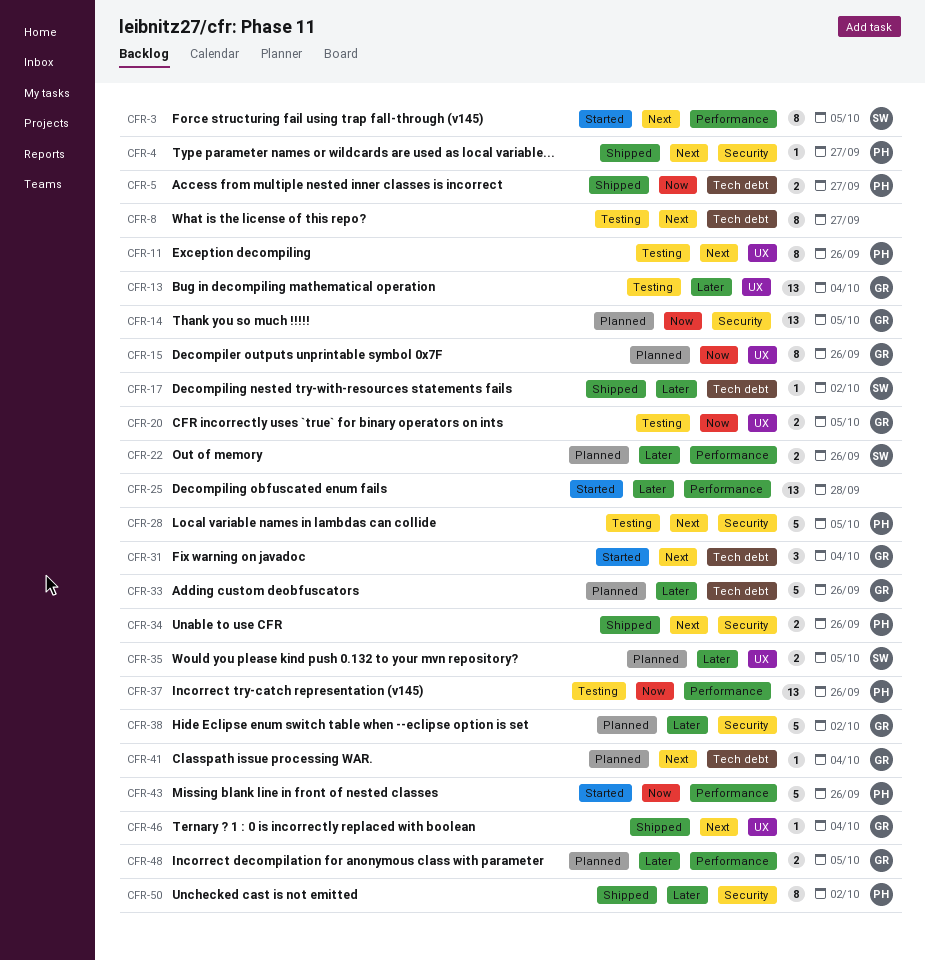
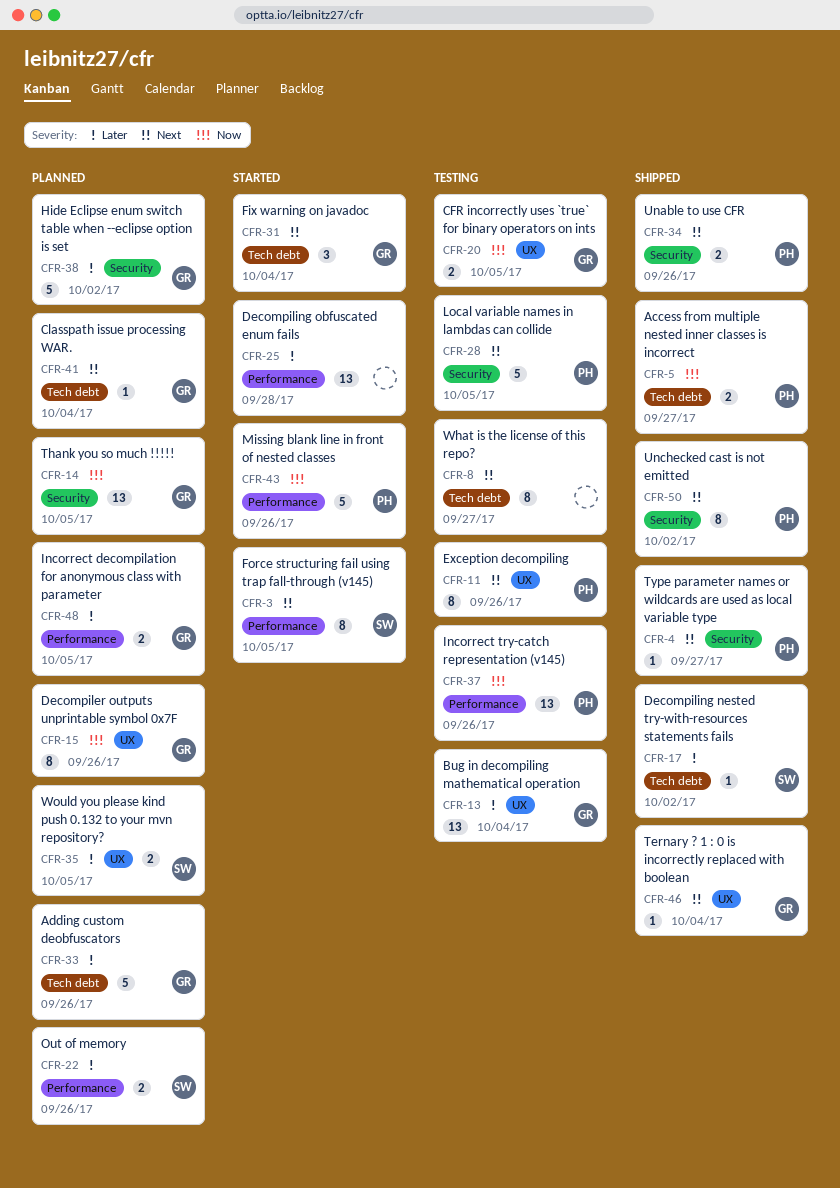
CFR-50, priority: Later -> Next

